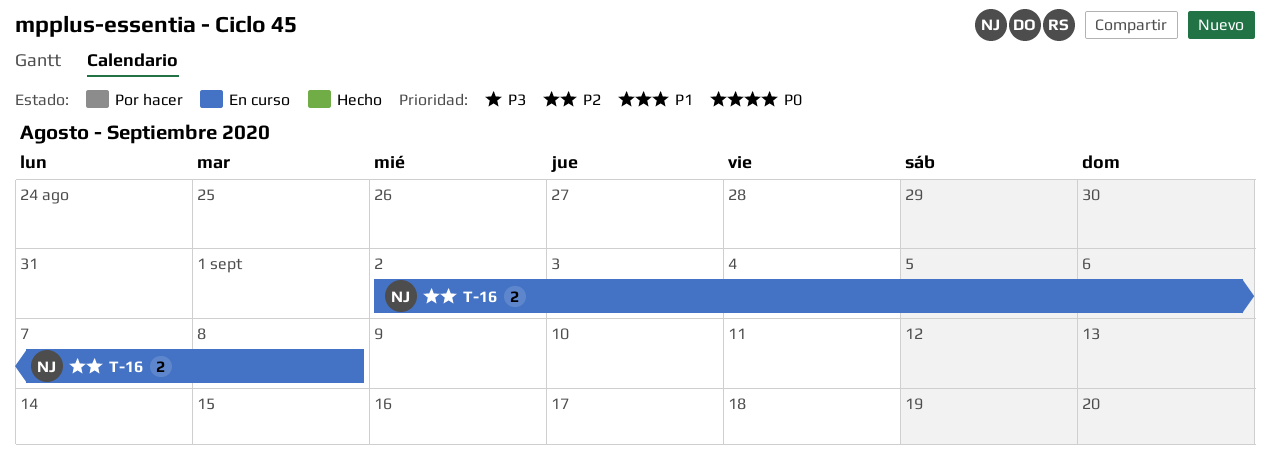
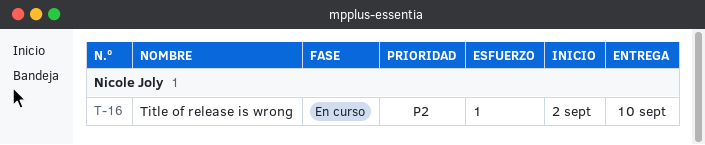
T-16, estimate: 2 -> 1
T-16, due: Sep 8 -> Sep 10

